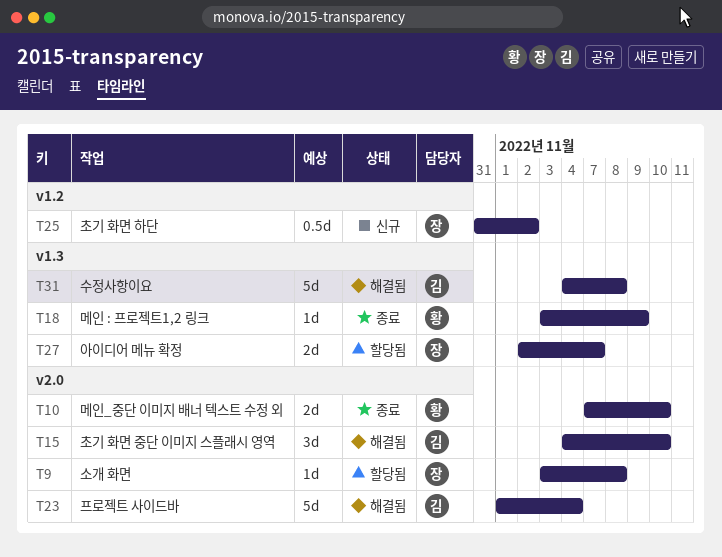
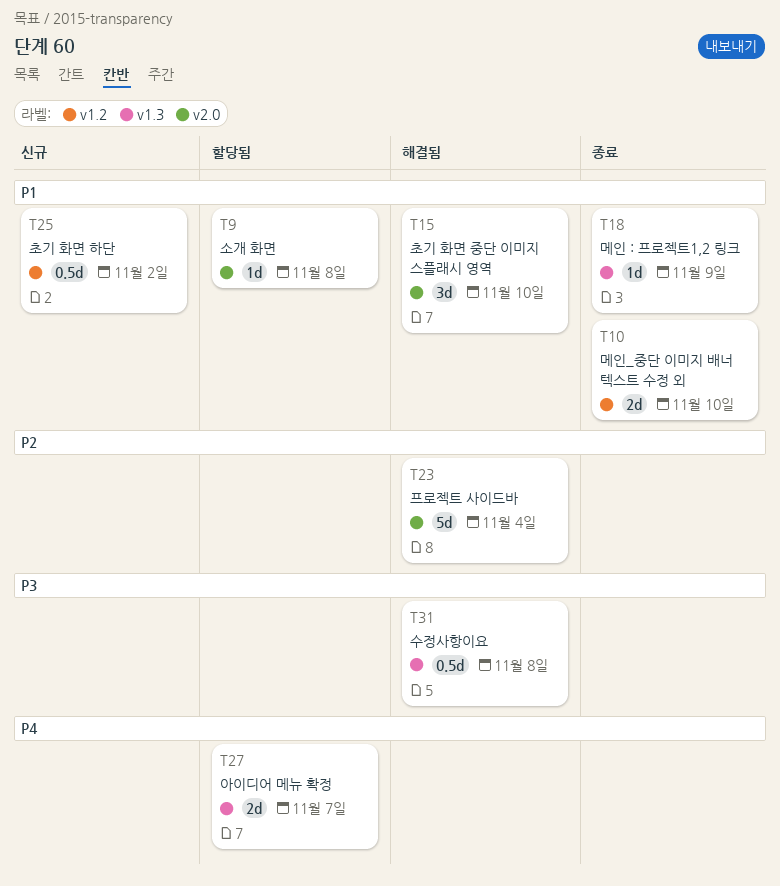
T10, label: v2.0 -> v1.2
T31, estimate: 5d -> 0.5d

